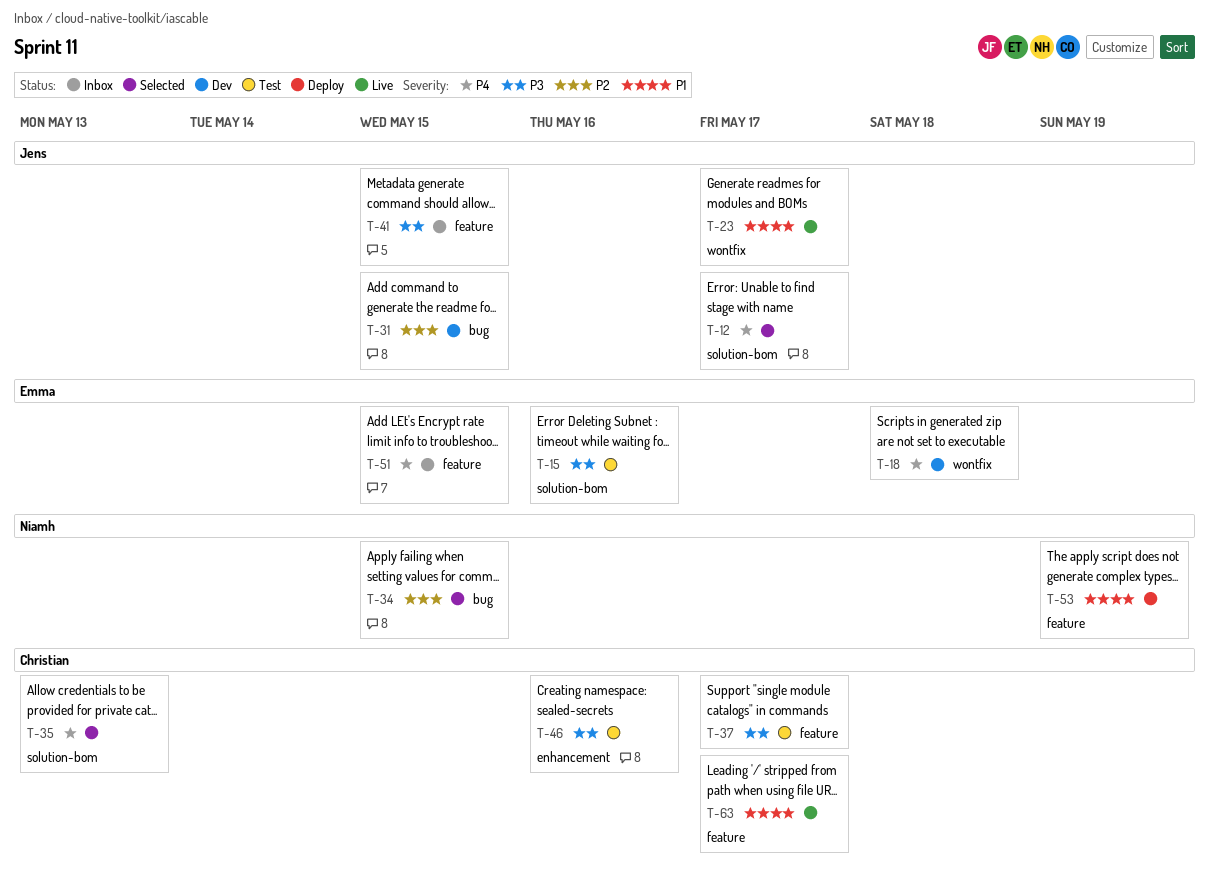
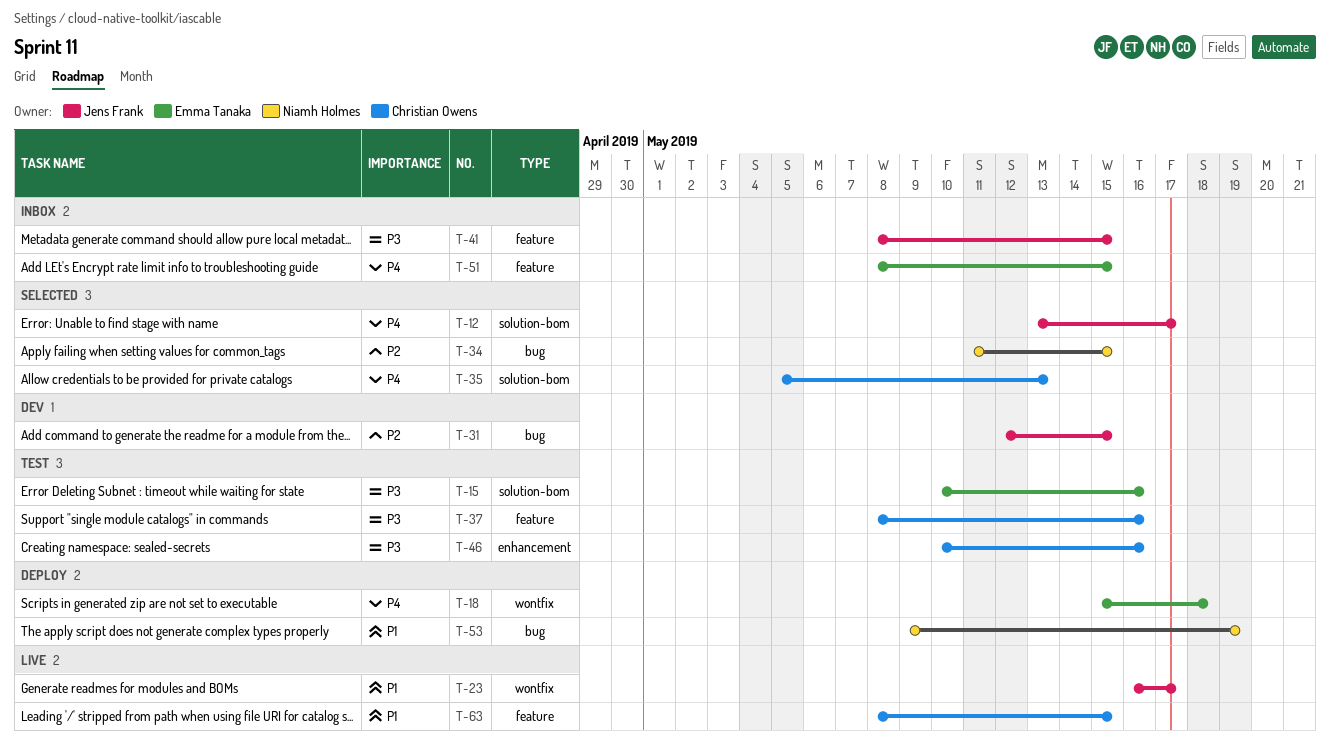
T-18, status: Dev -> Deploy
T-37, due: May 17 -> May 16
T-53, label: feature -> bug
T-63, due: May 17 -> May 15

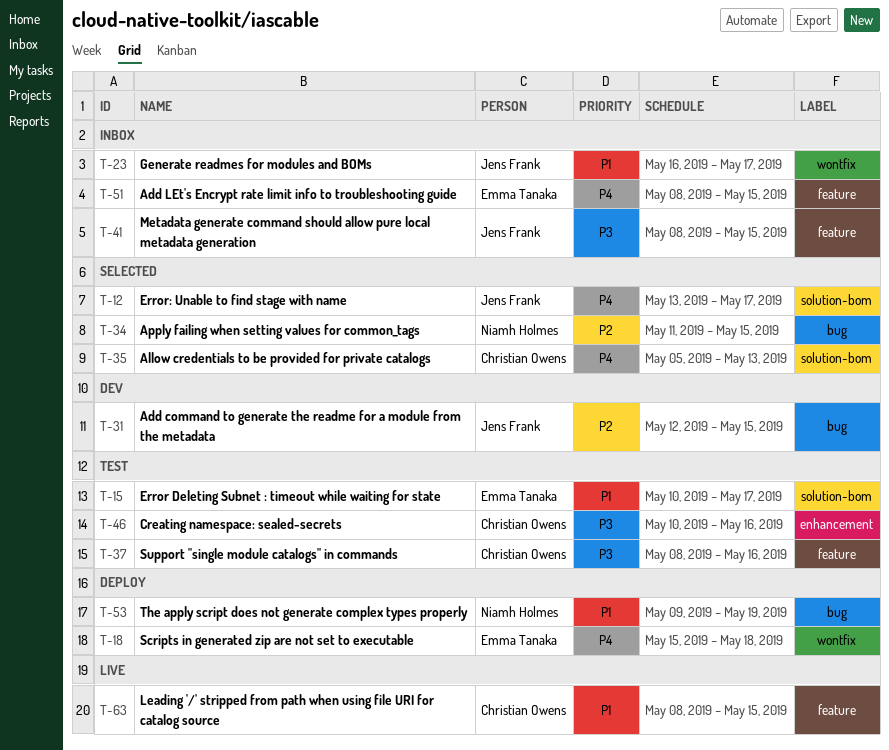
T-15, priority: P3 -> P1
T-15, due: May 16 -> May 17
T-23, status: Live -> Inbox

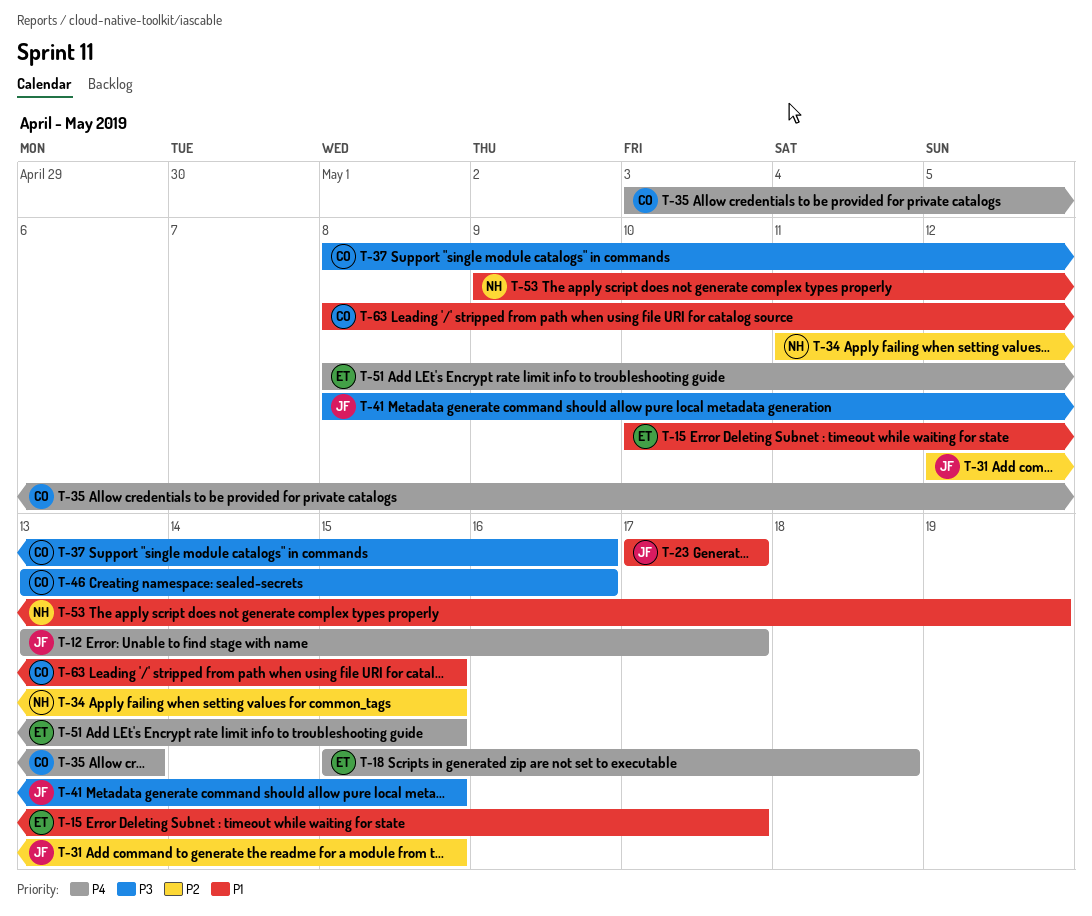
T-23, start: May 16 -> May 17
T-35, start: May 5 -> May 3
T-46, start: May 10 -> May 13

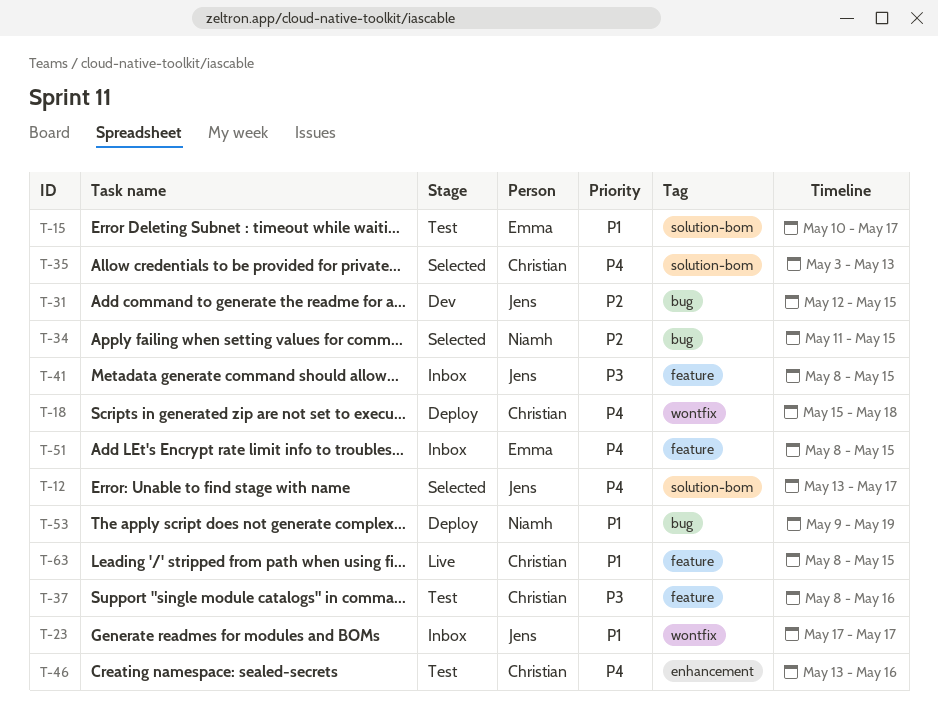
T-18, owner: Emma -> Christian
T-46, priority: P3 -> P4

